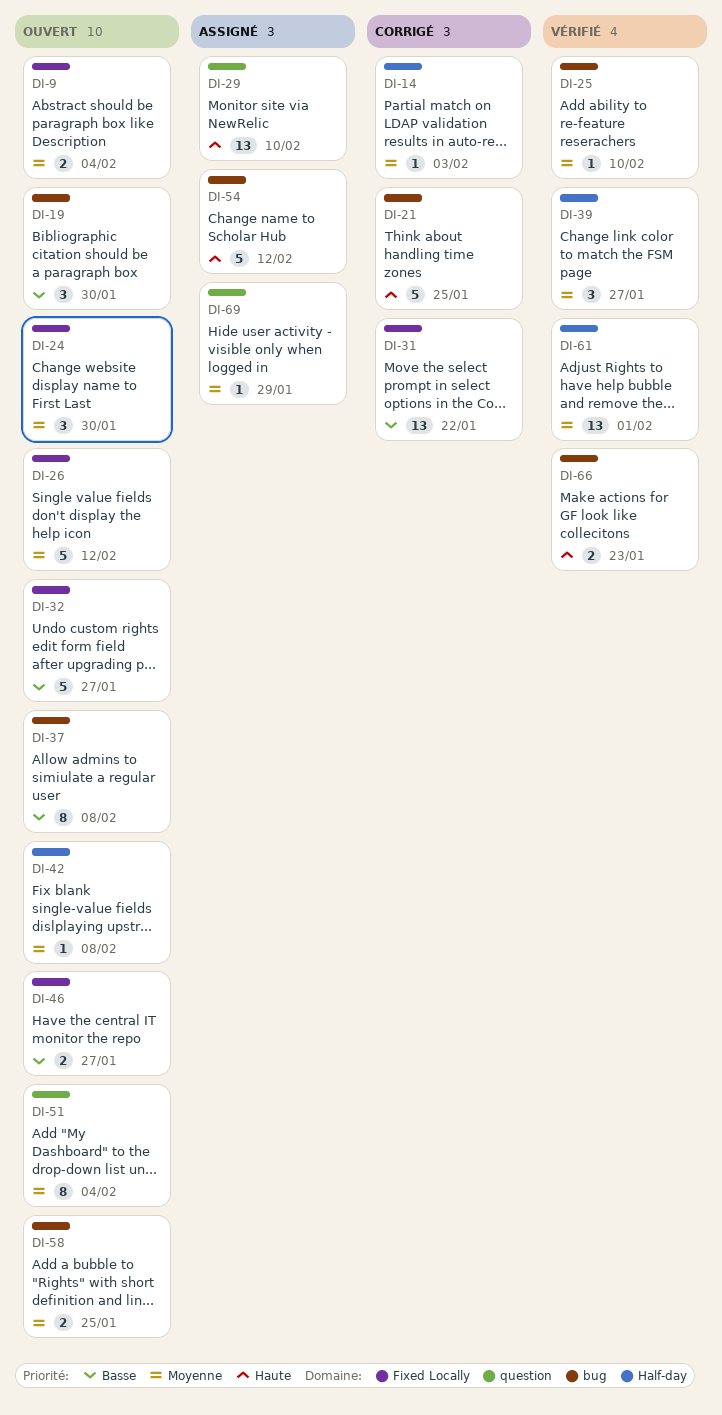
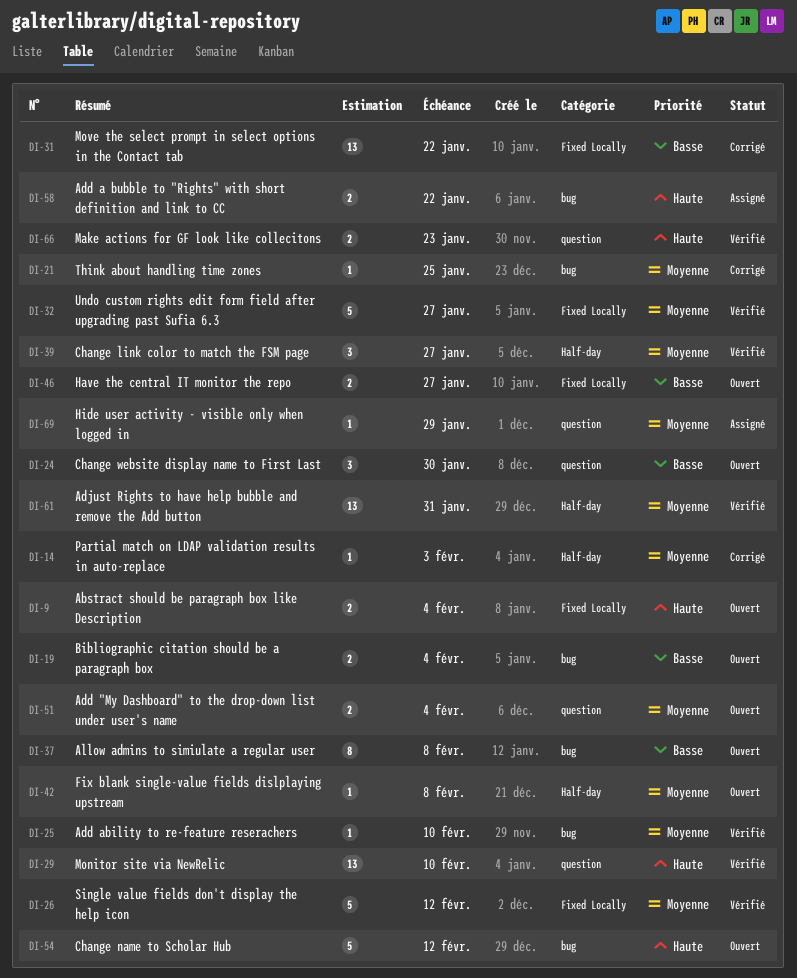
DI-9, priority: Moyenne -> Haute
DI-19, estimate: 3 -> 2
DI-19, due: Jan 30 -> Feb 4
DI-21, priority: Haute -> Moyenne
DI-21, estimate: 5 -> 1
DI-24, priority: Moyenne -> Basse
DI-24, label: Fixed Locally -> question
DI-26, status: Ouvert -> Vérifié
DI-29, status: Assigné -> Vérifié
DI-32, status: Ouvert -> Vérifié
DI-32, priority: Basse -> Moyenne
DI-51, estimate: 8 -> 2
DI-54, status: Assigné -> Ouvert
DI-58, status: Ouvert -> Assigné
DI-58, priority: Moyenne -> Haute
DI-58, due: Jan 25 -> Jan 22
DI-61, due: Feb 1 -> Jan 31
DI-66, label: bug -> question

